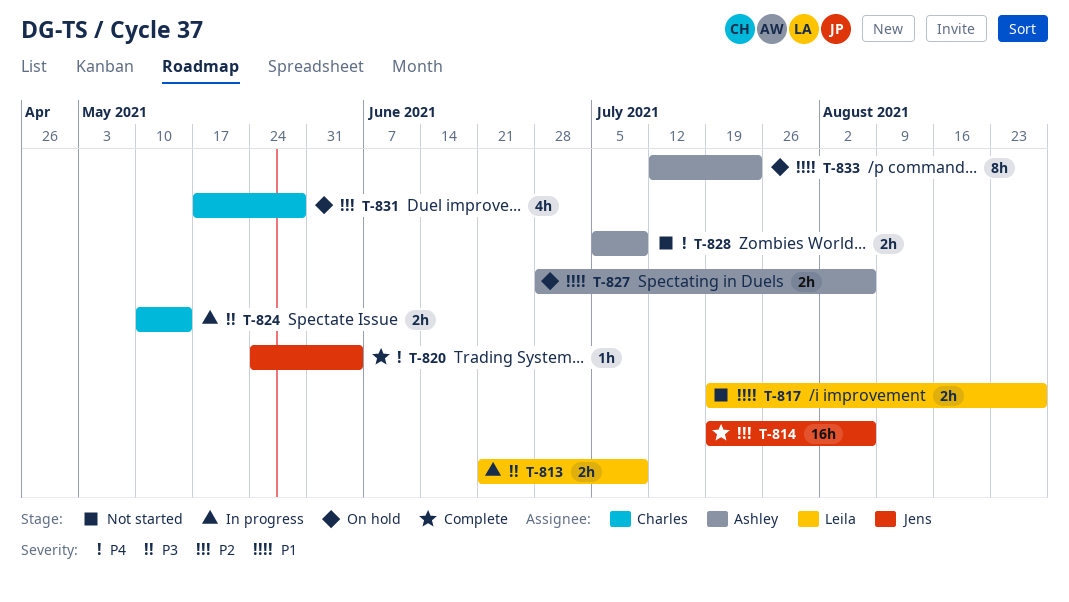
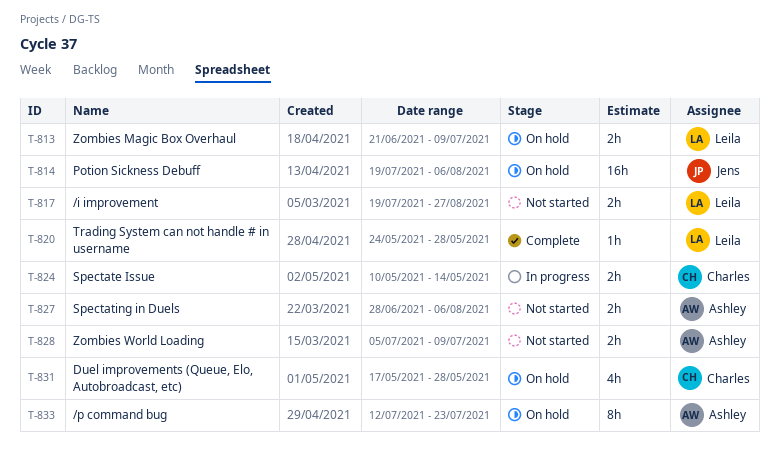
T-813, status: In progress -> On hold
T-814, status: Complete -> On hold
T-820, owner: Jens -> Leila
T-820, due: Jun 4 -> May 28
T-827, status: On hold -> Not started

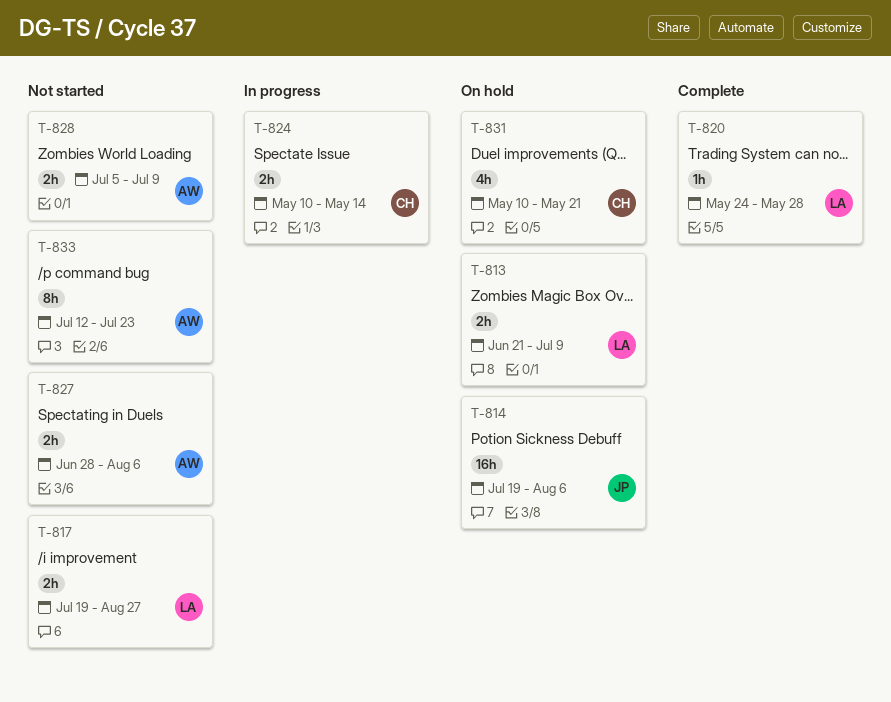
T-831, start: May 17 -> May 10
T-831, due: May 28 -> May 21
T-833, status: On hold -> Not started

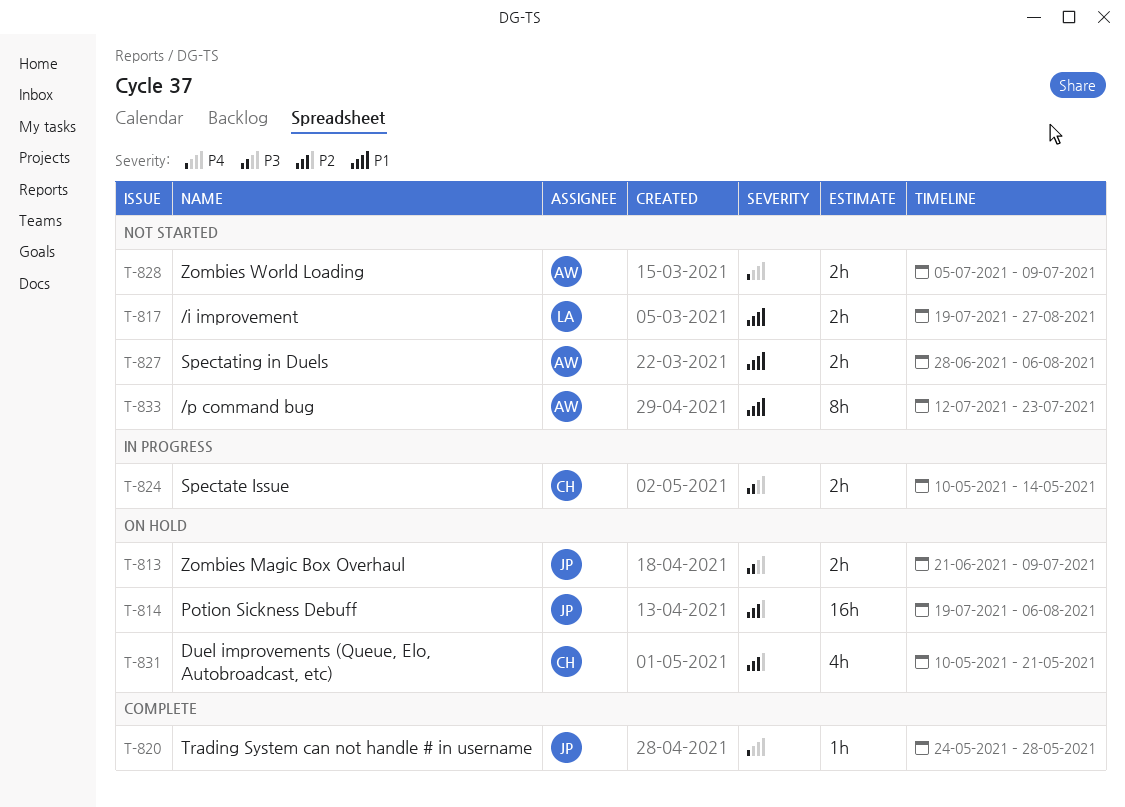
T-813, owner: LA -> JP
T-820, owner: LA -> JP

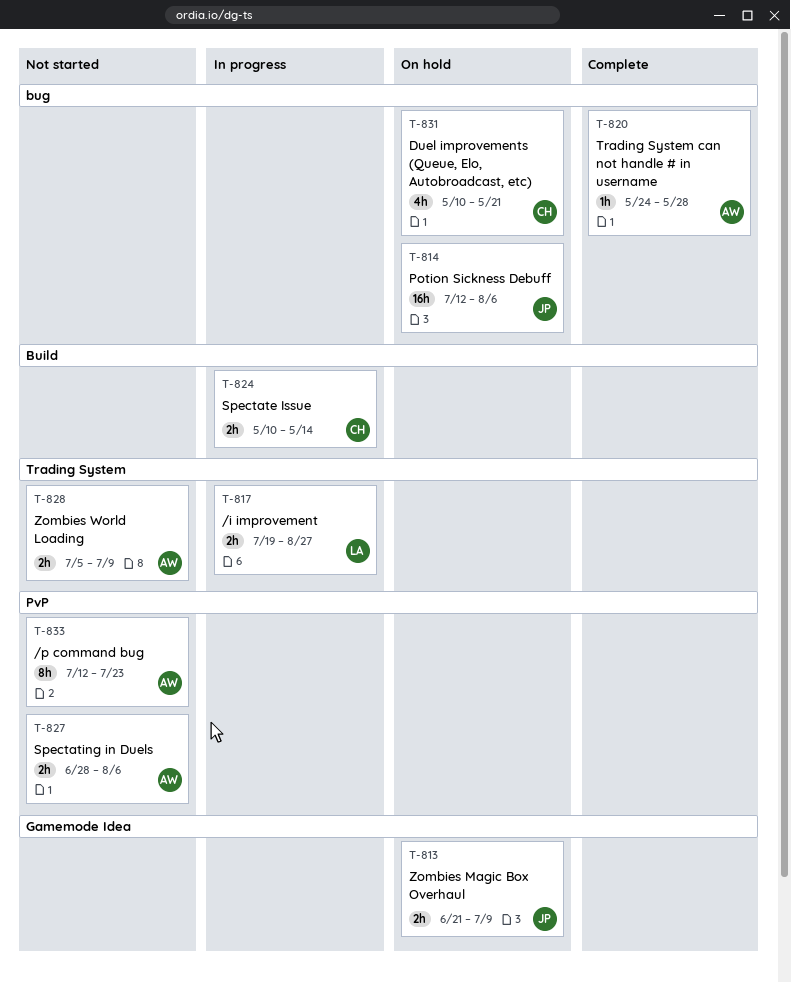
T-814, start: Jul 19 -> Jul 12
T-817, status: Not started -> In progress
T-820, owner: JP -> AW

